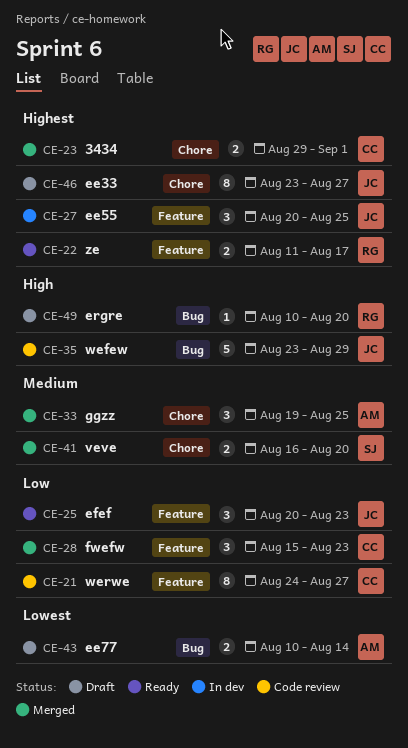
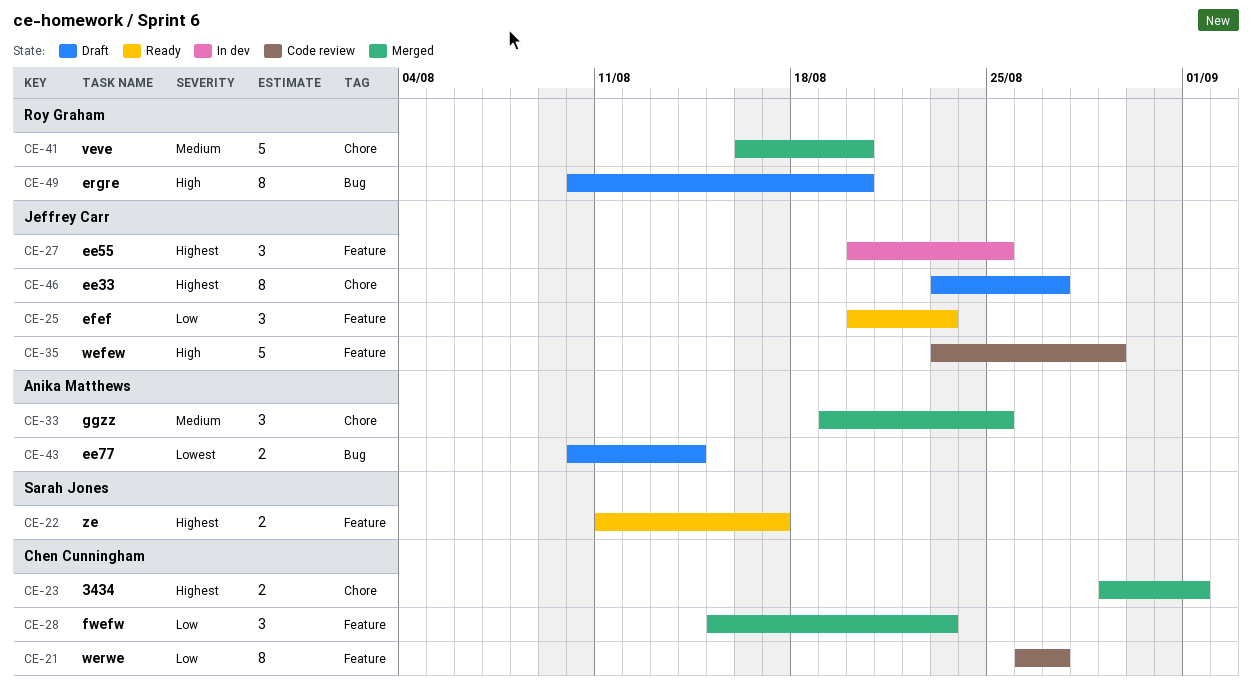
CE-21, start: Aug 24 -> Aug 26
CE-22, owner: Roy Graham -> Sarah Jones
CE-35, label: Bug -> Feature
CE-41, owner: Sarah Jones -> Roy Graham
CE-41, estimate: 2 -> 5
CE-49, estimate: 1 -> 8

